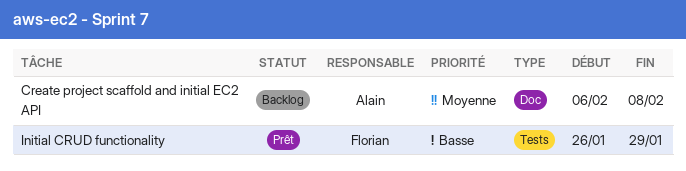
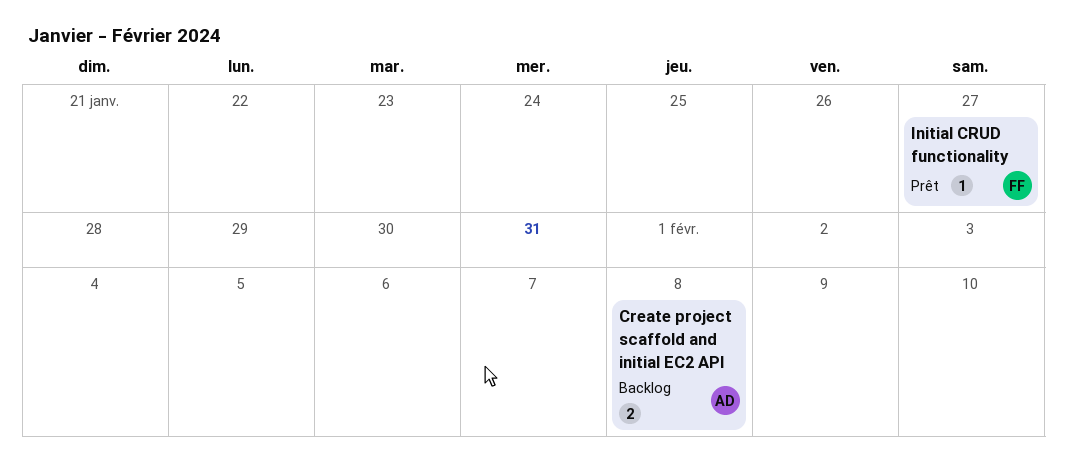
Initial CRUD functionality, due: Jan 29 -> Jan 27

